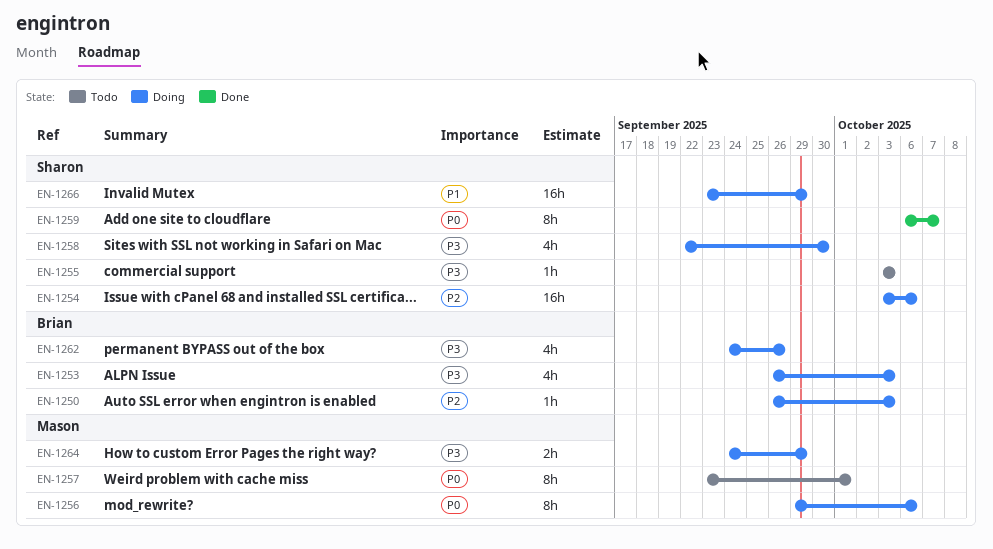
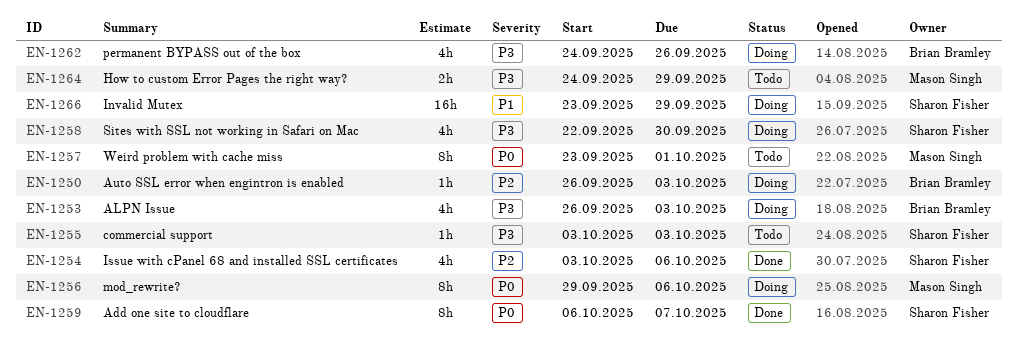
EN-1254, status: Doing -> Done
EN-1254, estimate: 16h -> 4h
EN-1264, status: Doing -> Todo

